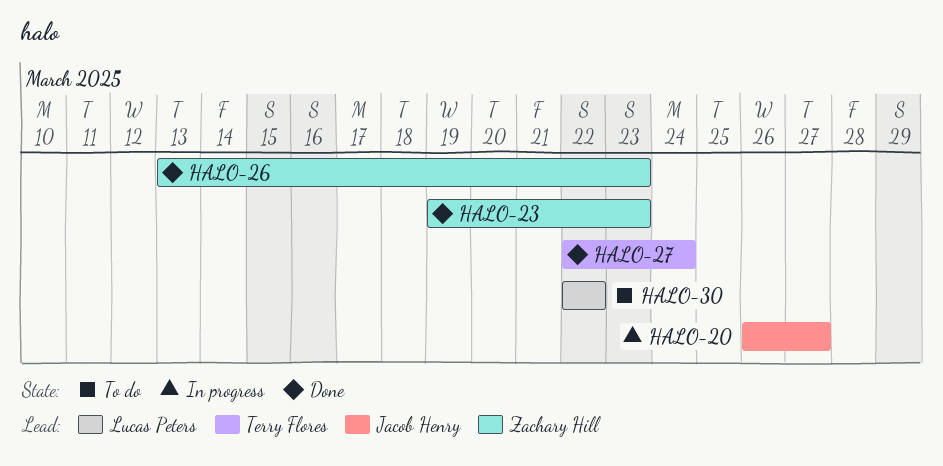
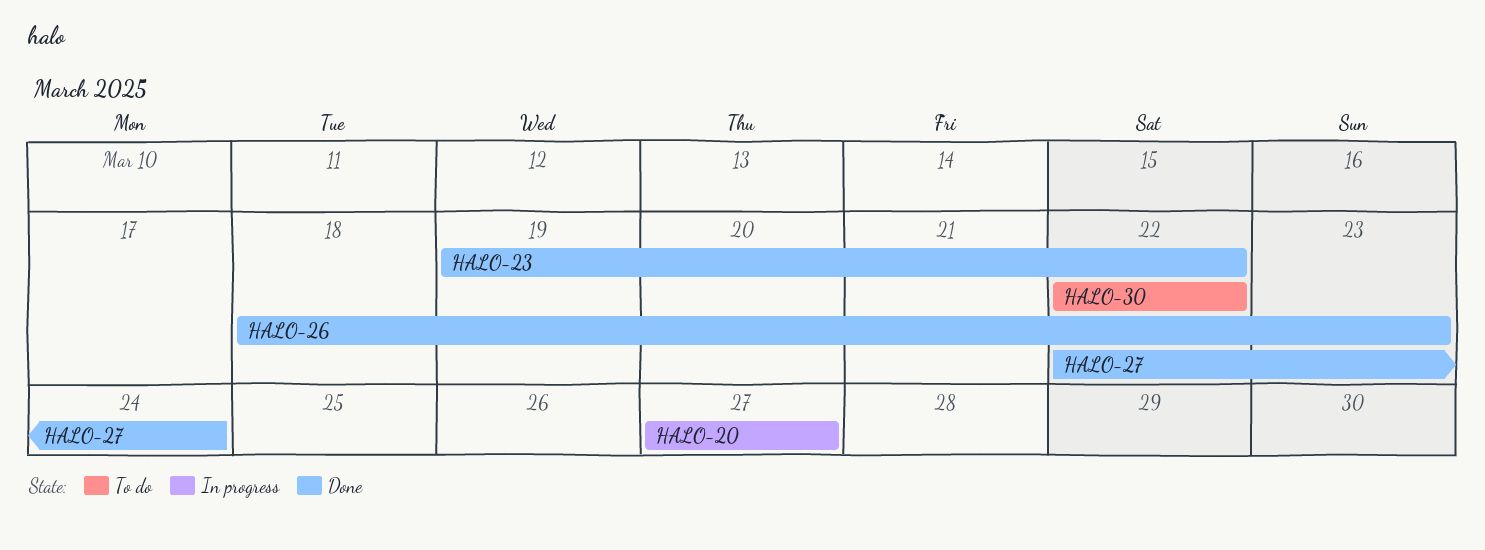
HALO-20, start: Mar 26 -> Mar 27
HALO-23, due: Mar 23 -> Mar 22
HALO-26, start: Mar 13 -> Mar 18

